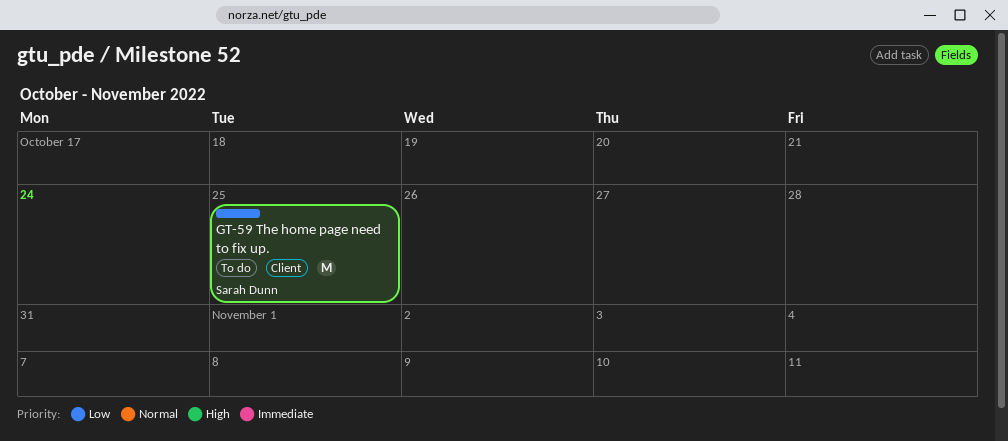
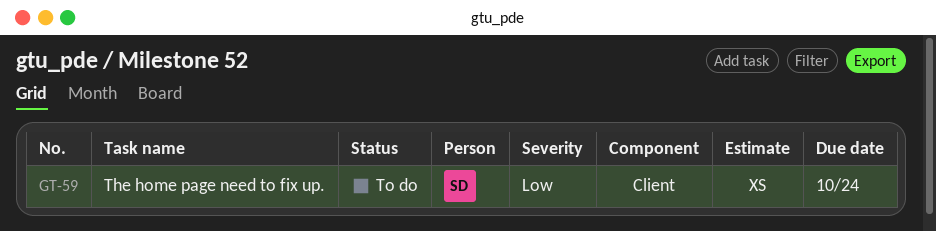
GT-59, estimate: M -> XS
GT-59, due: Oct 25 -> Oct 24

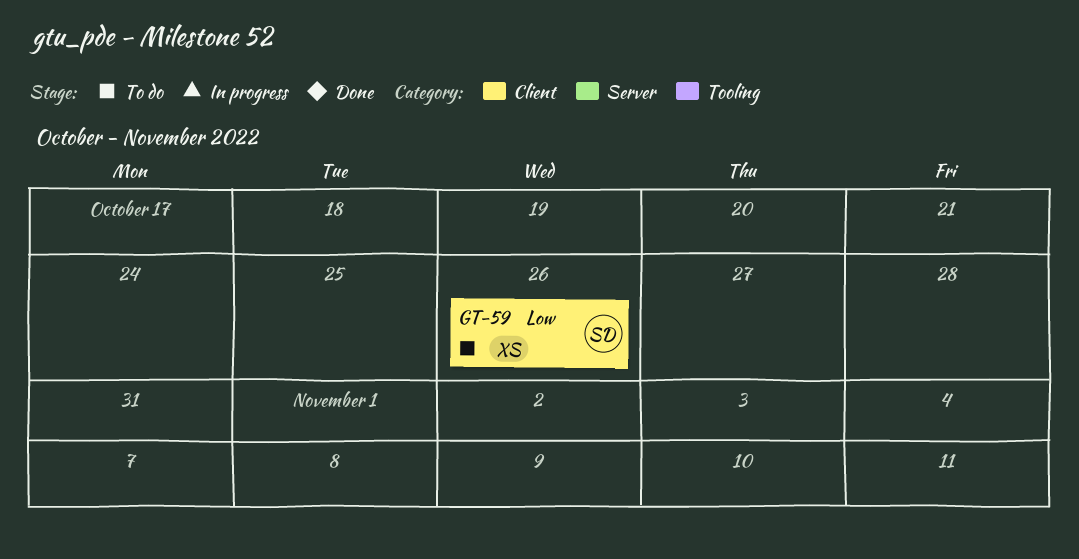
GT-59, due: Oct 24 -> Oct 26

